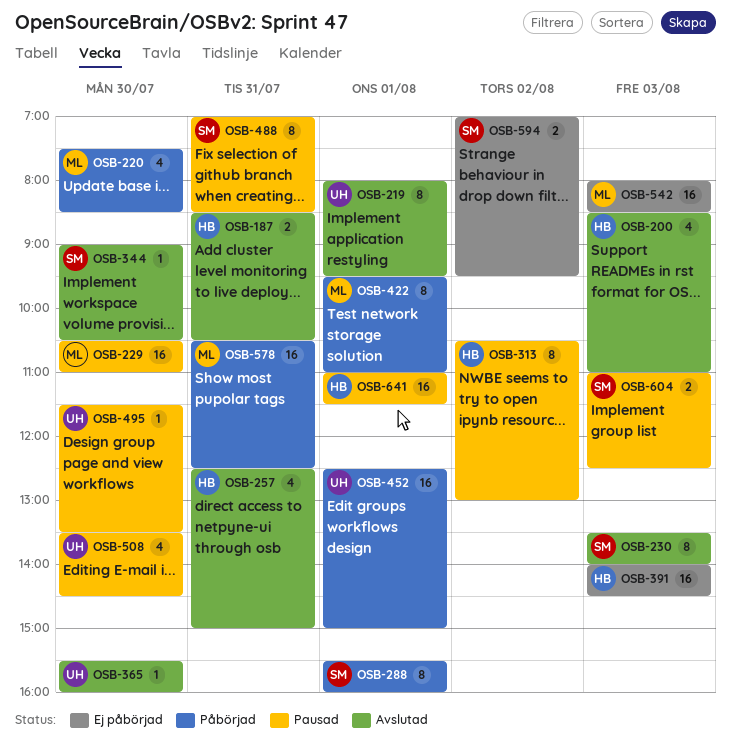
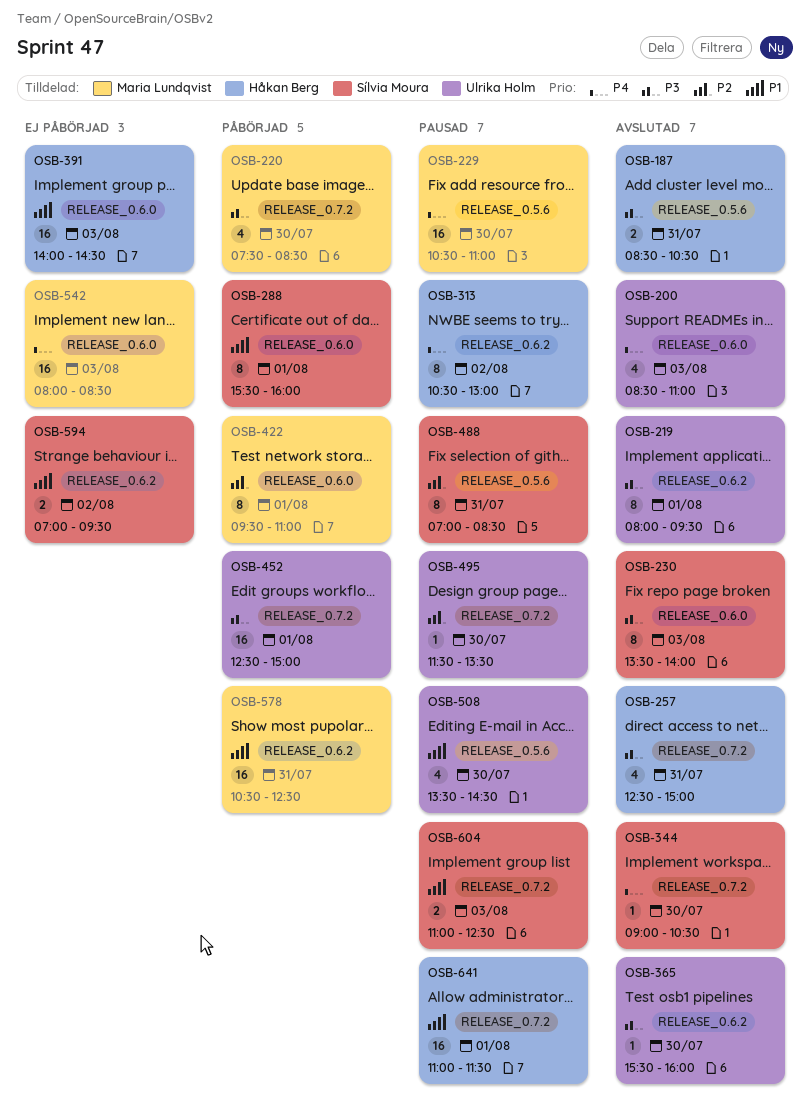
OSB-200, owner: Håkan Berg -> Ulrika Holm

